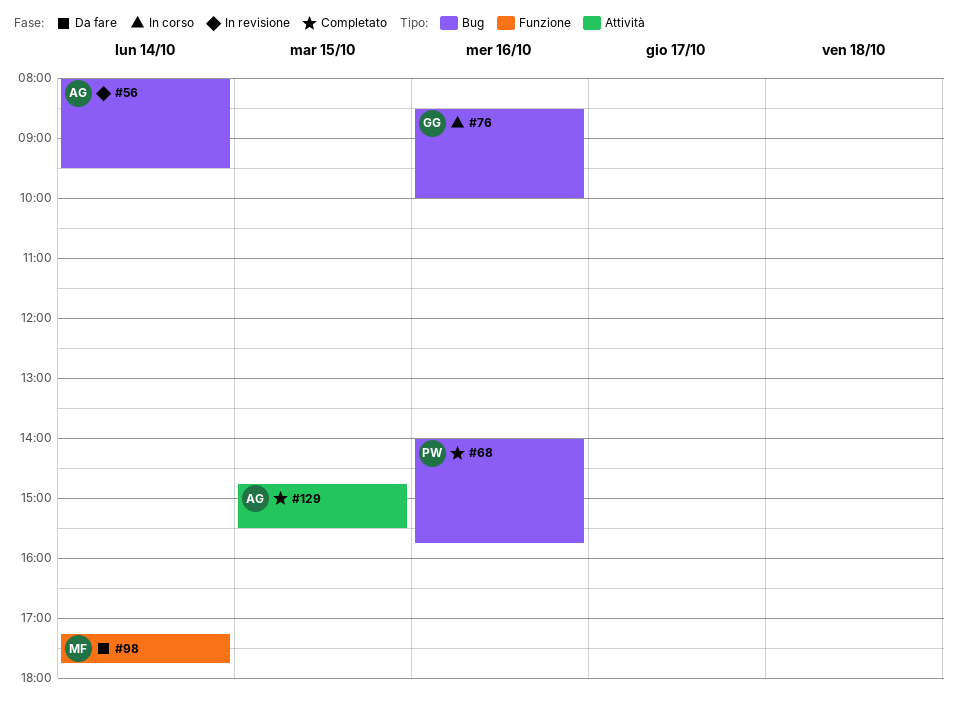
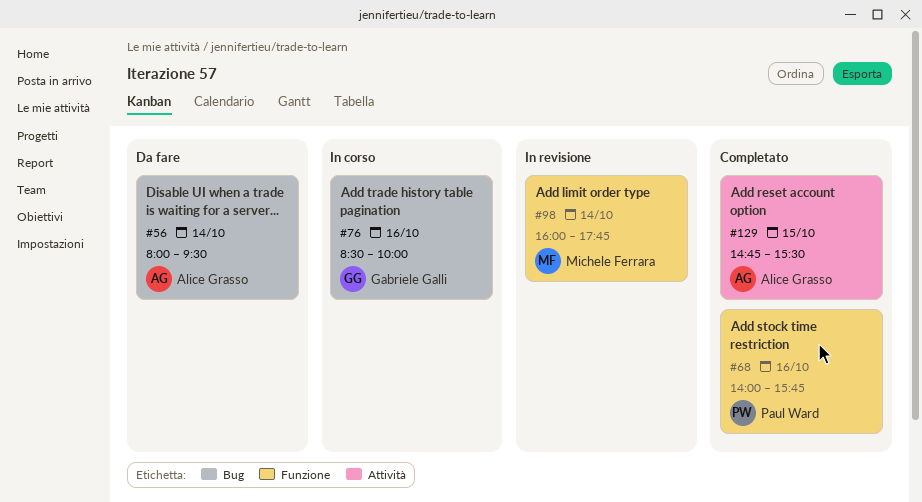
#56, status: In revisione -> Da fare
#68, label: Bug -> Funzione
#98, status: Da fare -> In revisione
#98, begins: 17:15 -> 16:00

